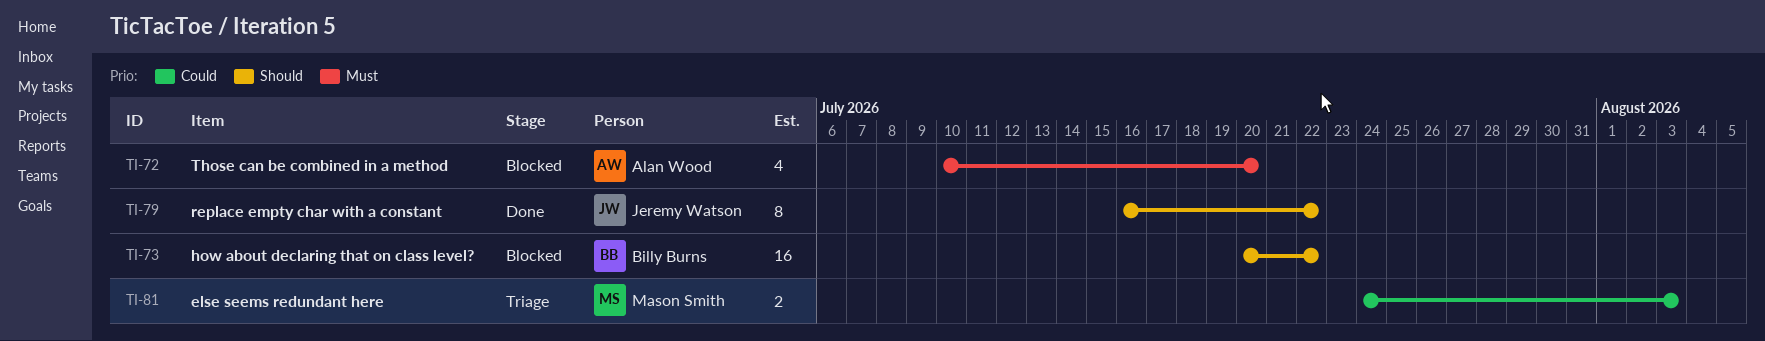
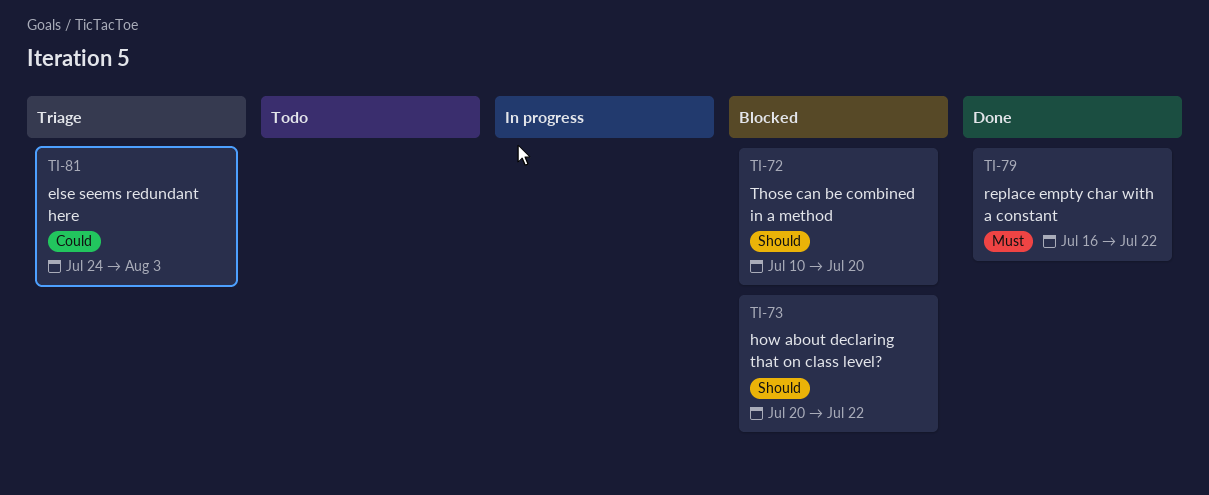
TI-72, priority: Must -> Should
TI-79, priority: Should -> Must

